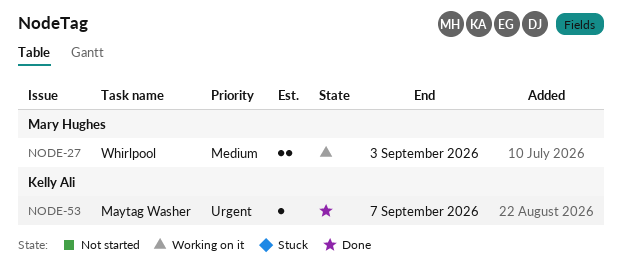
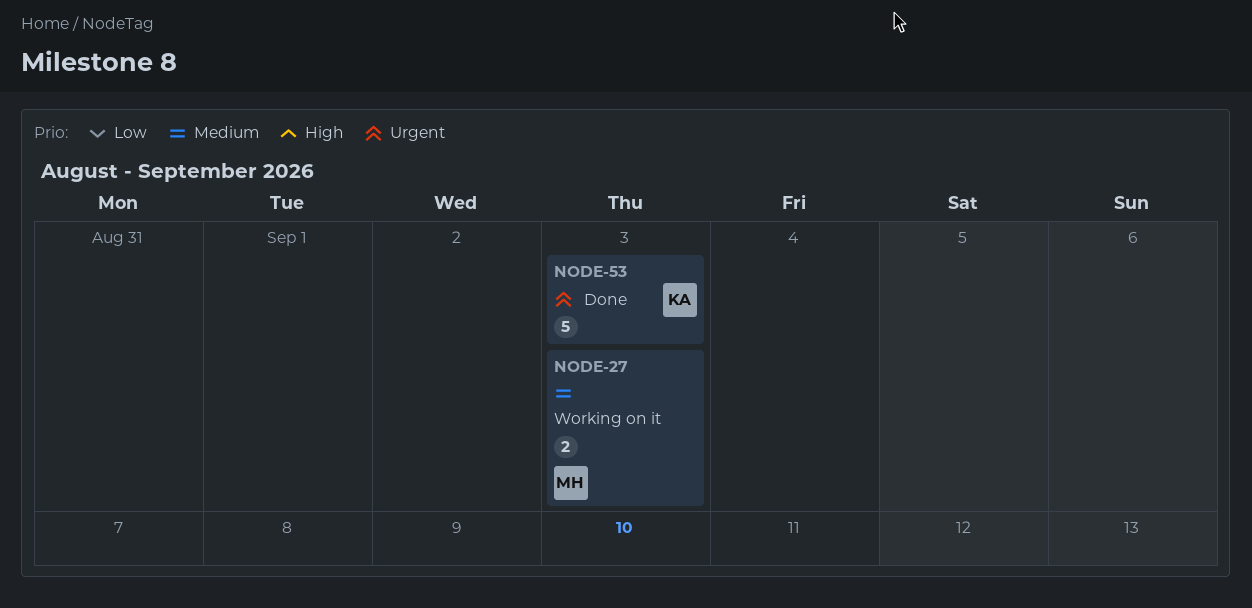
NODE-53, estimate: 1 -> 5
NODE-53, due: Sep 7 -> Sep 3

